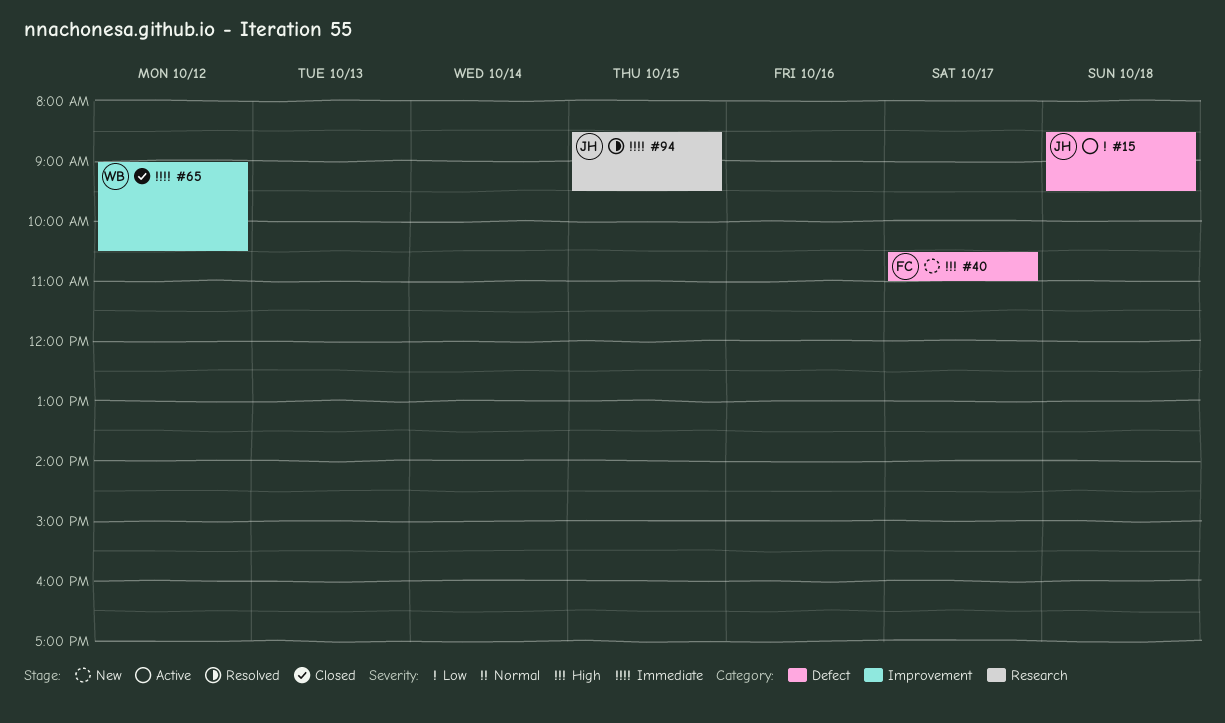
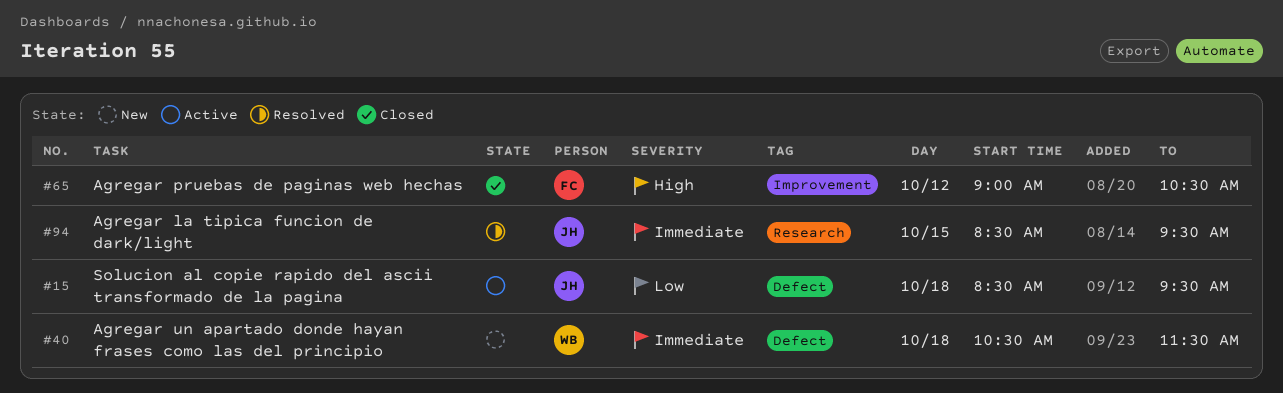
#40, owner: FC -> WB
#40, priority: High -> Immediate
#40, day: Oct 17 -> Oct 18
#40, ends: 11:00 -> 11:30
#65, owner: WB -> FC
#65, priority: Immediate -> High

